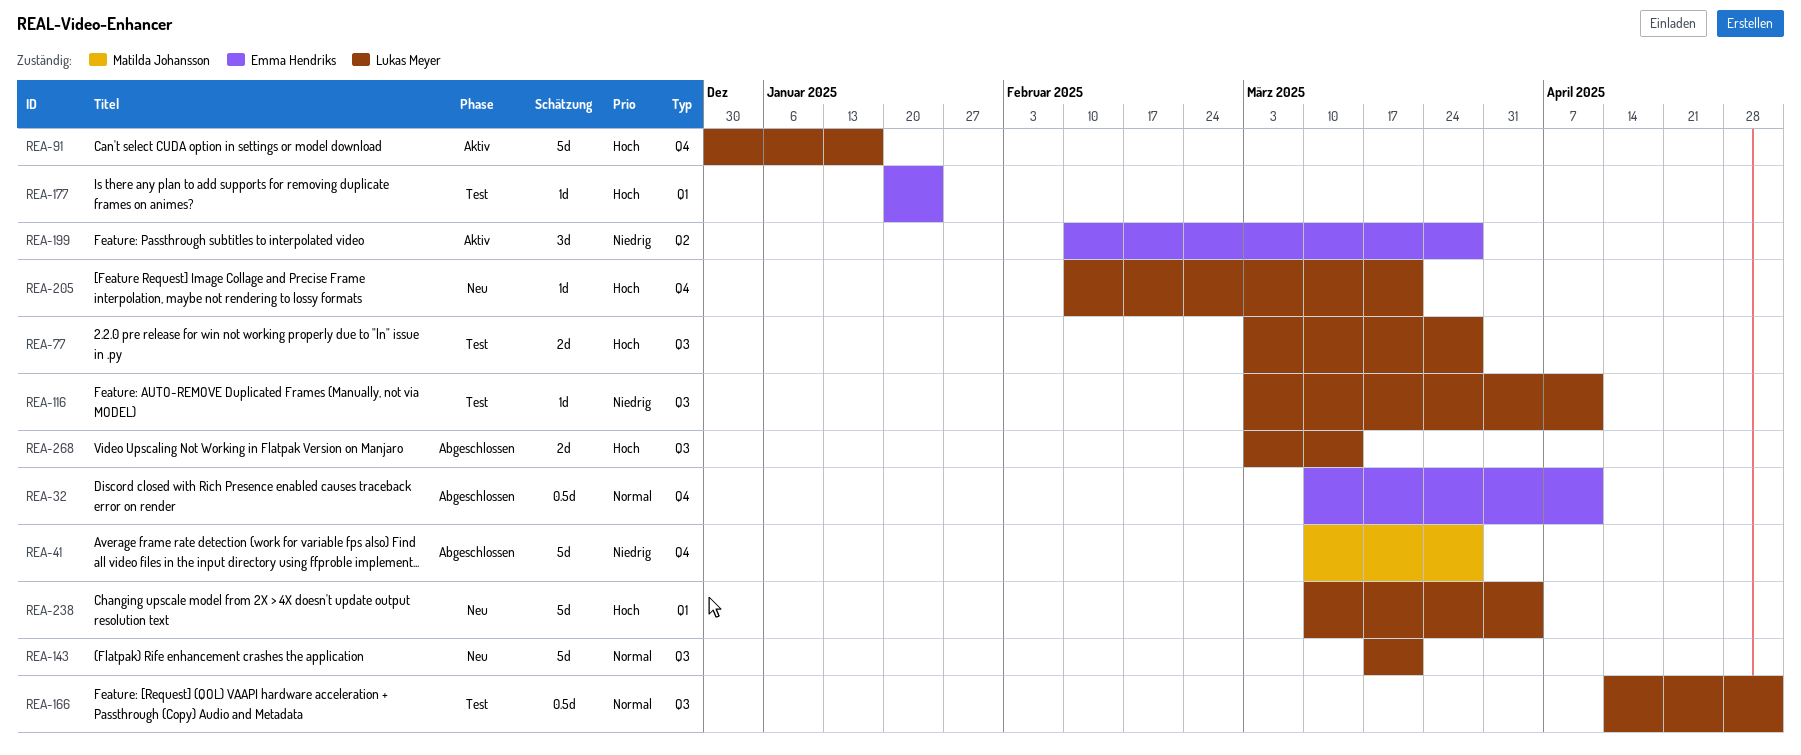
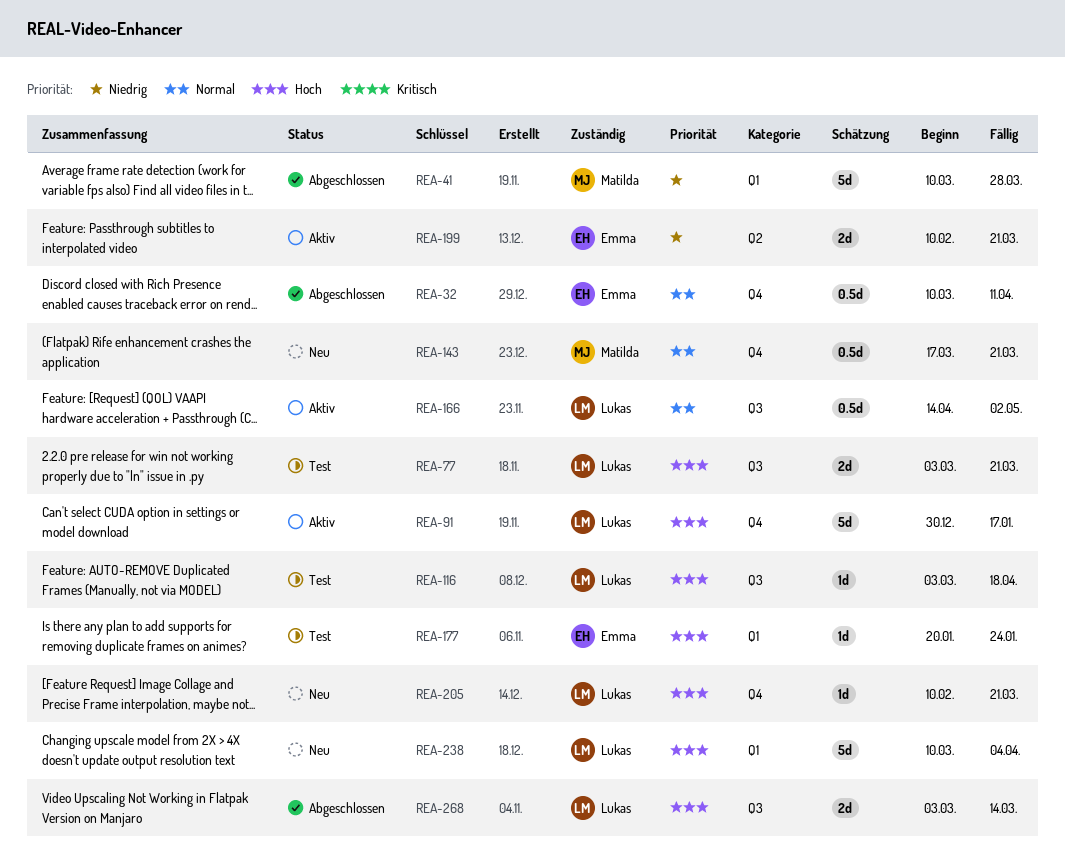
REA-41, label: Q4 -> Q1
REA-77, due: Mar 28 -> Mar 21
REA-116, priority: Niedrig -> Hoch
REA-116, due: Apr 11 -> Apr 18
REA-143, owner: Lukas Meyer -> Matilda Johansson
REA-143, label: Q3 -> Q4
REA-143, estimate: 5d -> 0.5d
REA-166, status: Test -> Aktiv
REA-199, estimate: 3d -> 2d
REA-199, due: Mar 28 -> Mar 21

